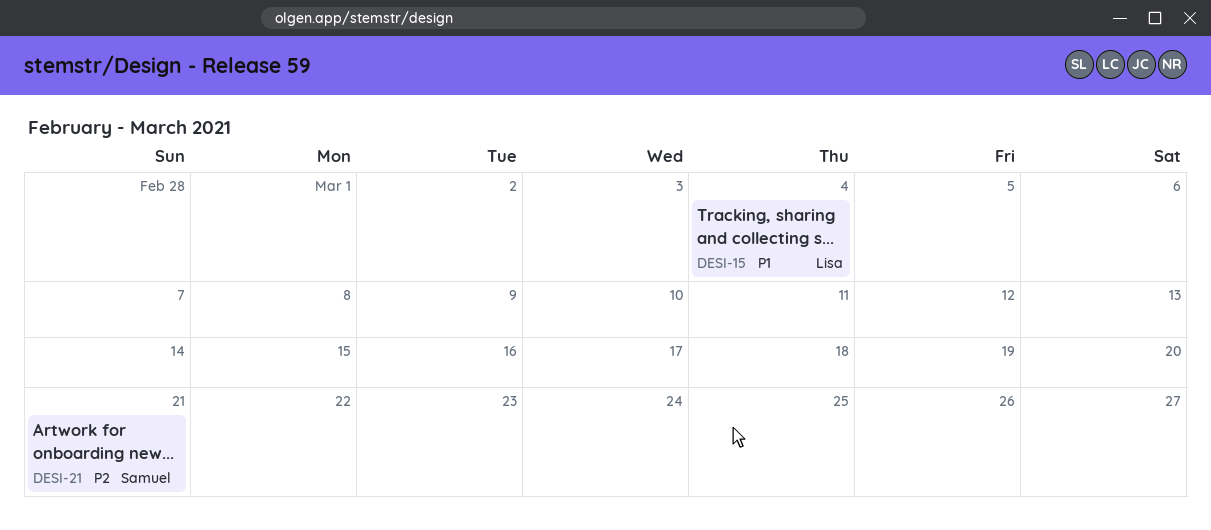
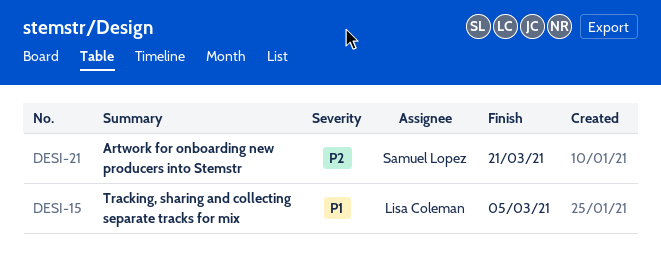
DESI-15, due: Mar 4 -> Mar 5

